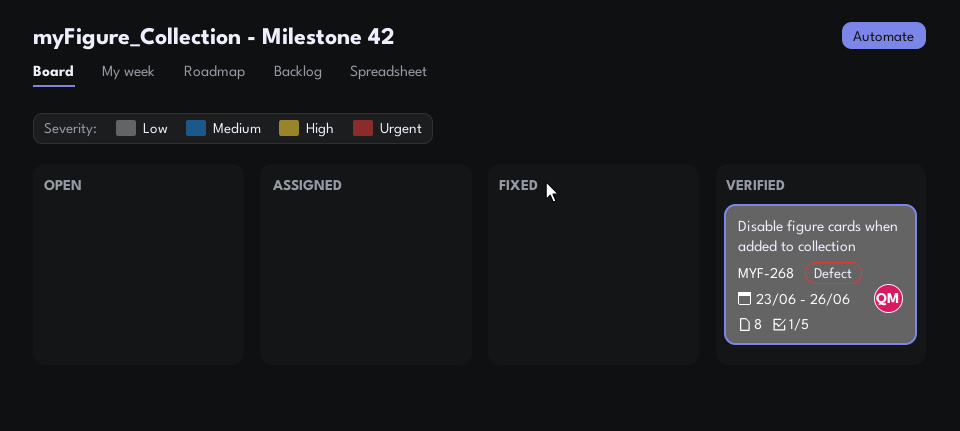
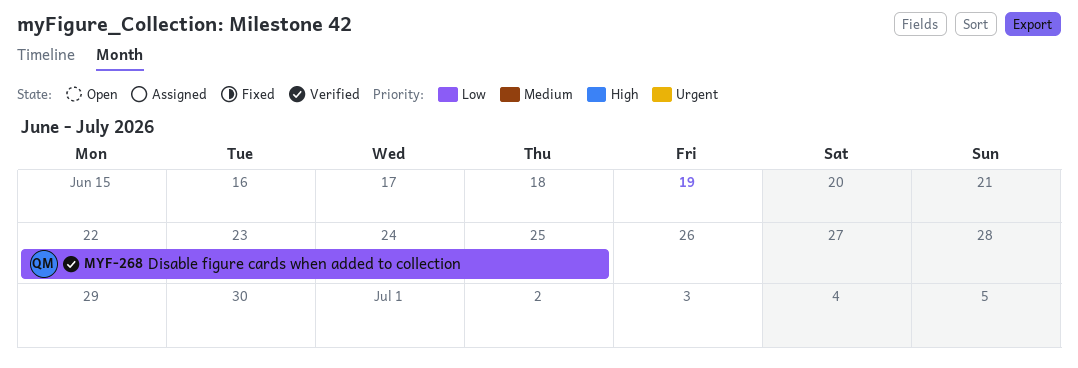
MYF-268, start: Jun 23 -> Jun 22
MYF-268, due: Jun 26 -> Jun 25

